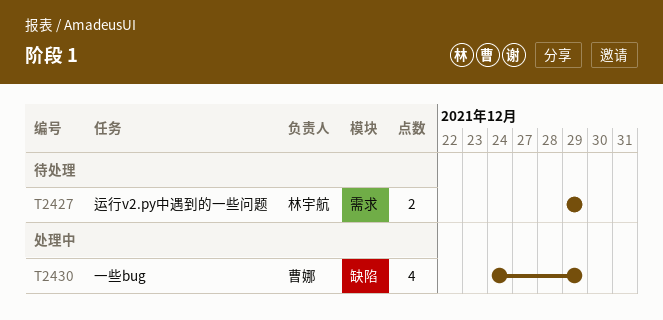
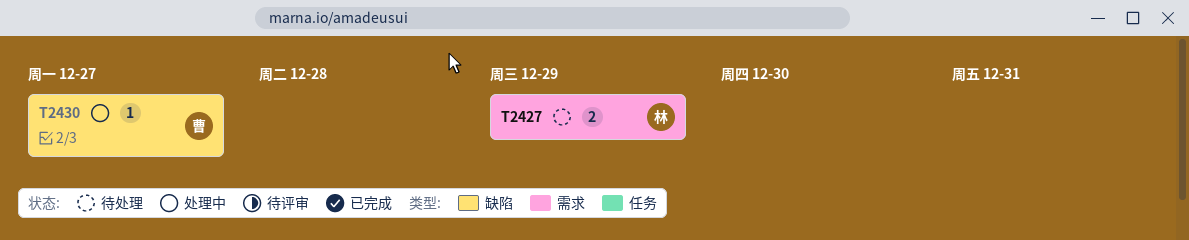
T2430, estimate: 4 -> 1
T2430, due: Dec 29 -> Dec 27

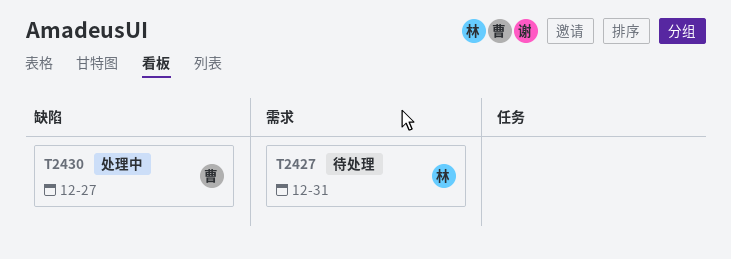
T2427, due: Dec 29 -> Dec 31

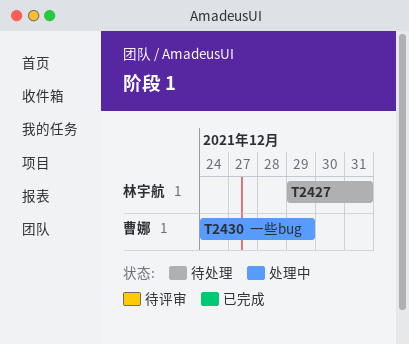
T2430, due: Dec 27 -> Dec 29

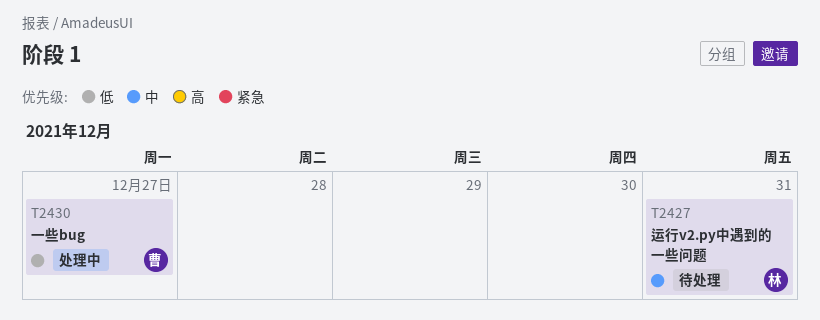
T2430, due: Dec 29 -> Dec 27

